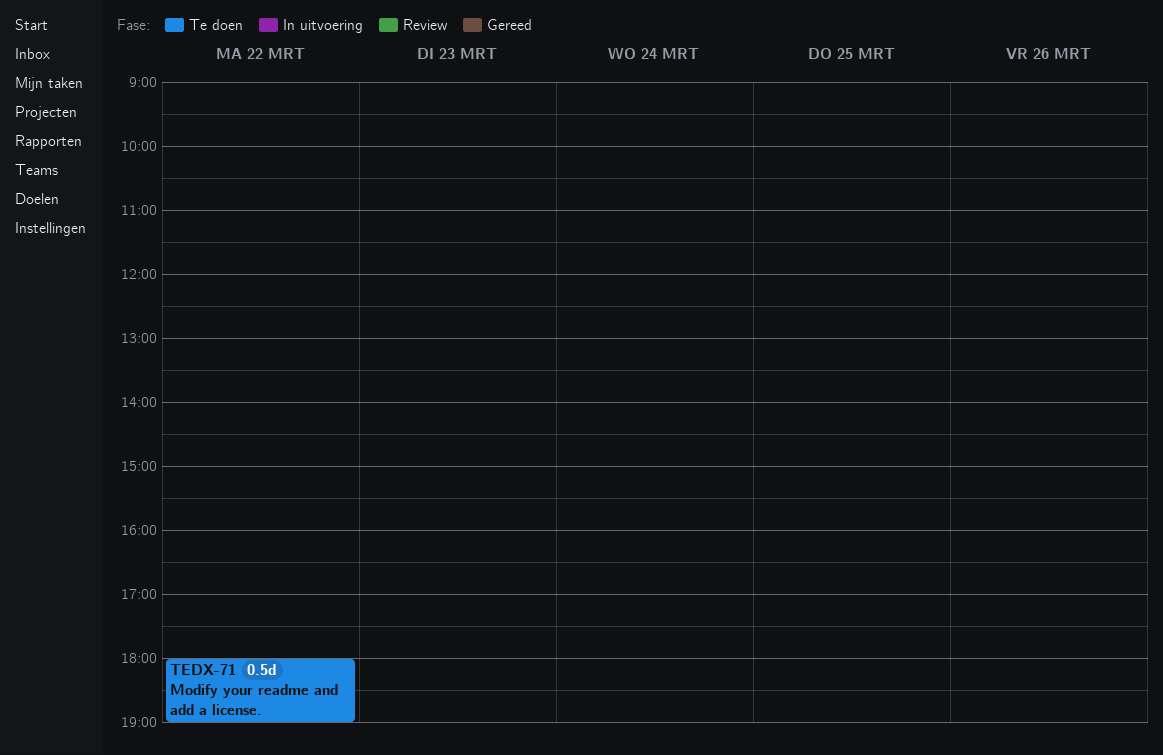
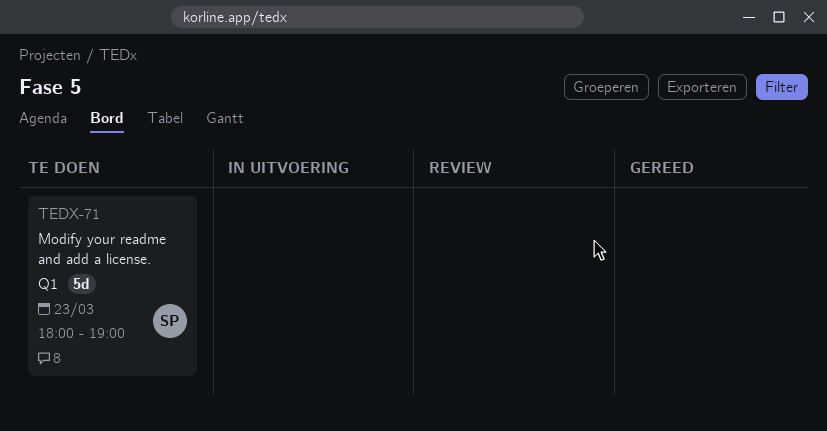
TEDX-71, estimate: 0.5d -> 5d
TEDX-71, day: Mar 22 -> Mar 23

